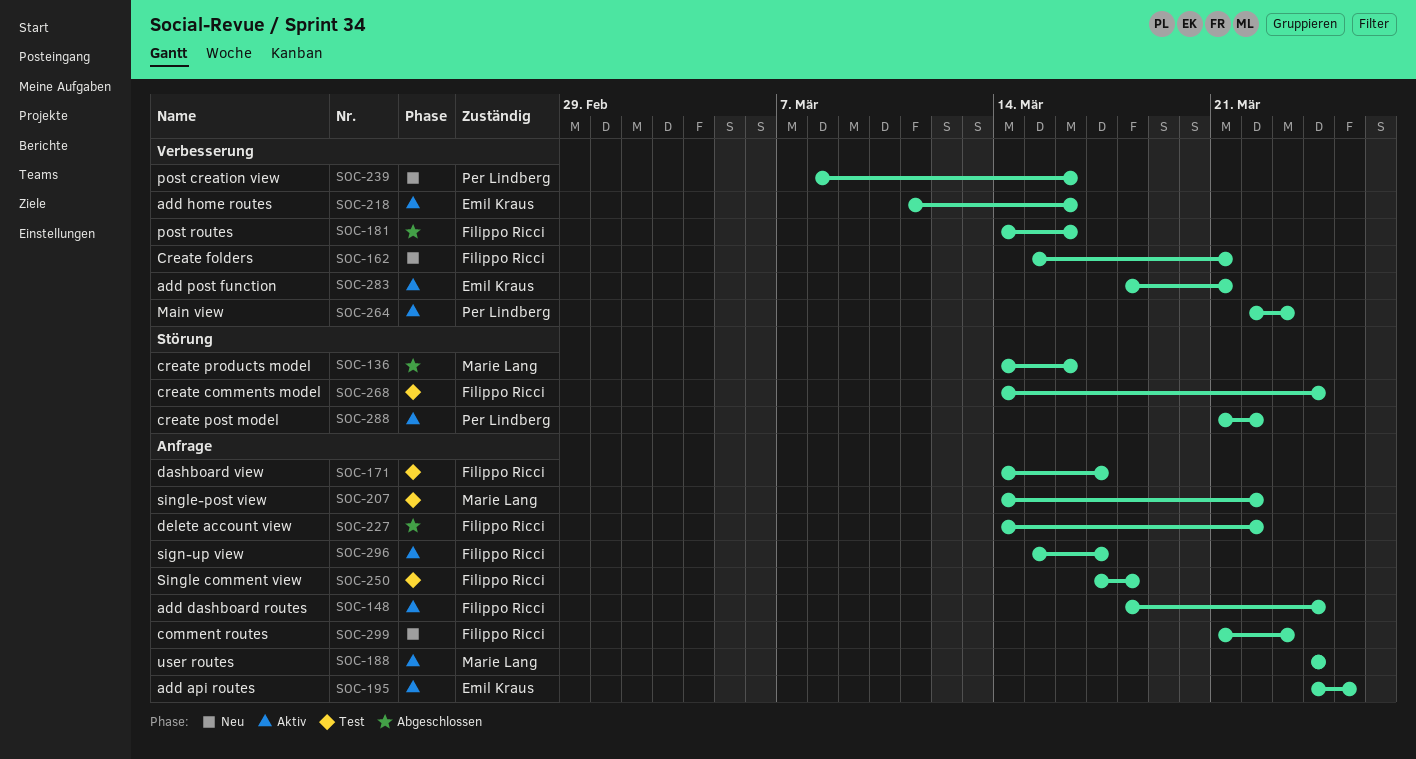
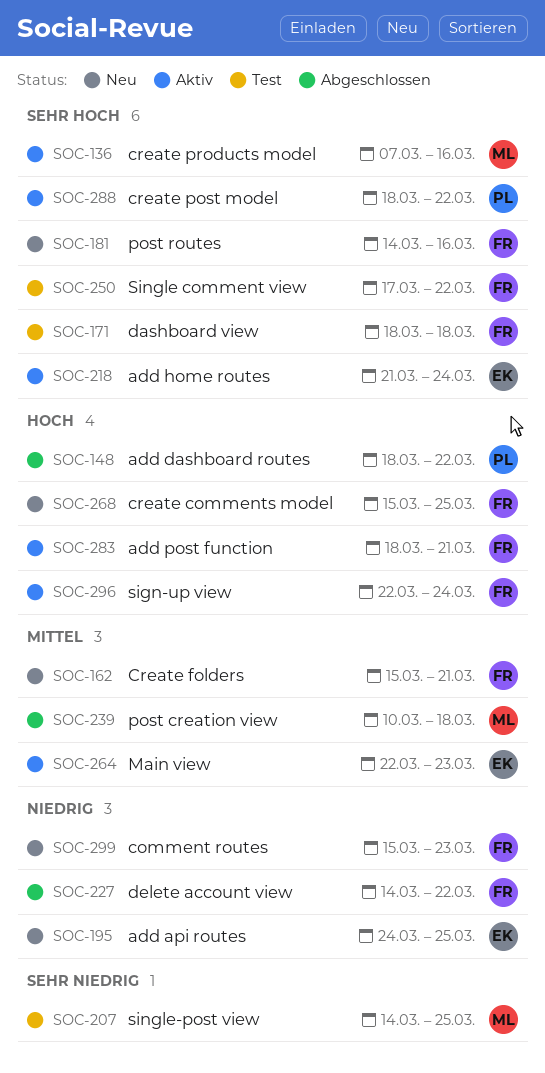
SOC-136, status: Abgeschlossen -> Aktiv
SOC-136, start: Mar 14 -> Mar 7
SOC-148, status: Aktiv -> Abgeschlossen
SOC-148, owner: Filippo Ricci -> Per Lindberg
SOC-148, due: Mar 24 -> Mar 22
SOC-171, start: Mar 14 -> Mar 18
SOC-171, due: Mar 17 -> Mar 18
SOC-181, status: Abgeschlossen -> Neu
SOC-188: present -> none
SOC-195, status: Aktiv -> Neu
SOC-207, due: Mar 22 -> Mar 25
SOC-218, start: Mar 11 -> Mar 21
SOC-218, due: Mar 16 -> Mar 24
SOC-239, status: Neu -> Abgeschlossen
SOC-239, owner: Per Lindberg -> Marie Lang
SOC-239, start: Mar 8 -> Mar 10
SOC-239, due: Mar 16 -> Mar 18
SOC-250, due: Mar 18 -> Mar 22
SOC-264, owner: Per Lindberg -> Emil Kraus
SOC-268, status: Test -> Neu
SOC-268, start: Mar 14 -> Mar 15
SOC-268, due: Mar 24 -> Mar 25
SOC-283, owner: Emil Kraus -> Filippo Ricci
SOC-288, start: Mar 21 -> Mar 18
SOC-296, start: Mar 15 -> Mar 22
SOC-296, due: Mar 17 -> Mar 24
SOC-299, start: Mar 21 -> Mar 15

